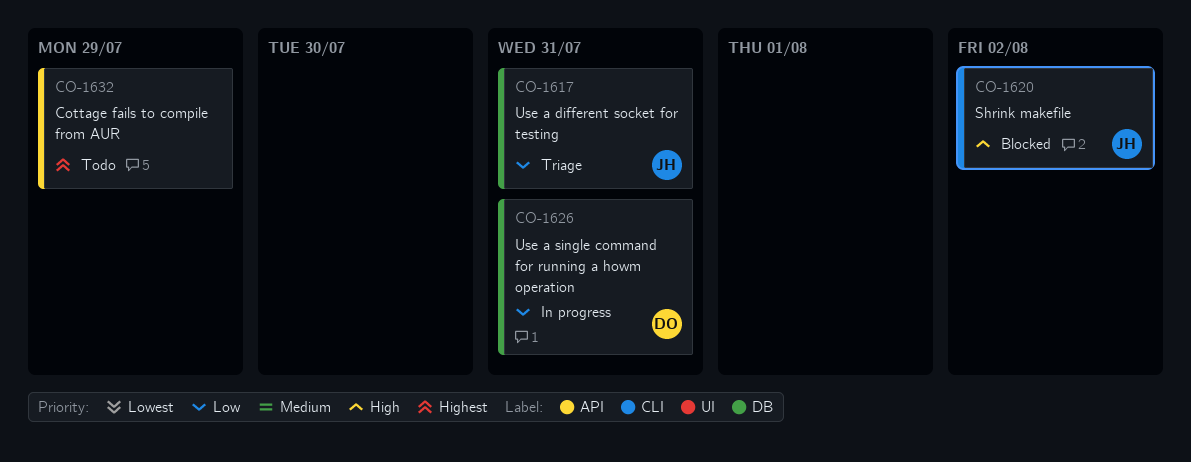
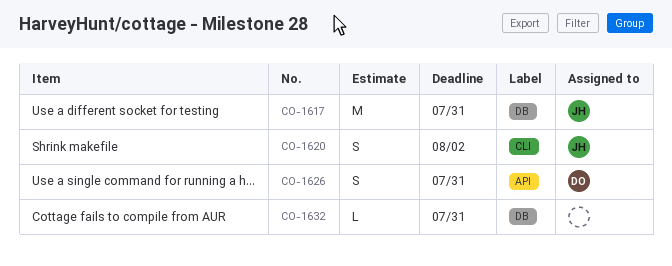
CO-1626, label: DB -> API
CO-1632, label: API -> DB
CO-1632, due: Jul 29 -> Jul 31

